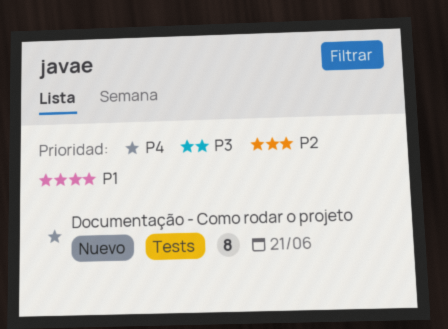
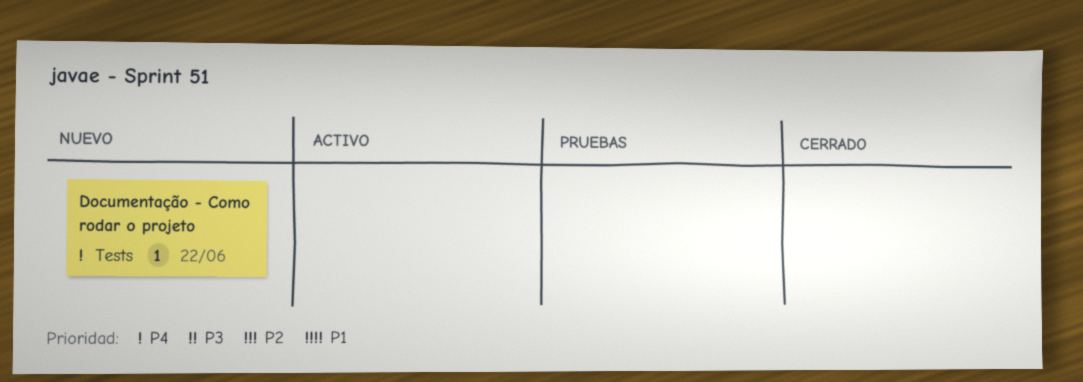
Documentação - Como rodar o projeto, estimate: 8 -> 1
Documentação - Como rodar o projeto, due: Jun 21 -> Jun 22

